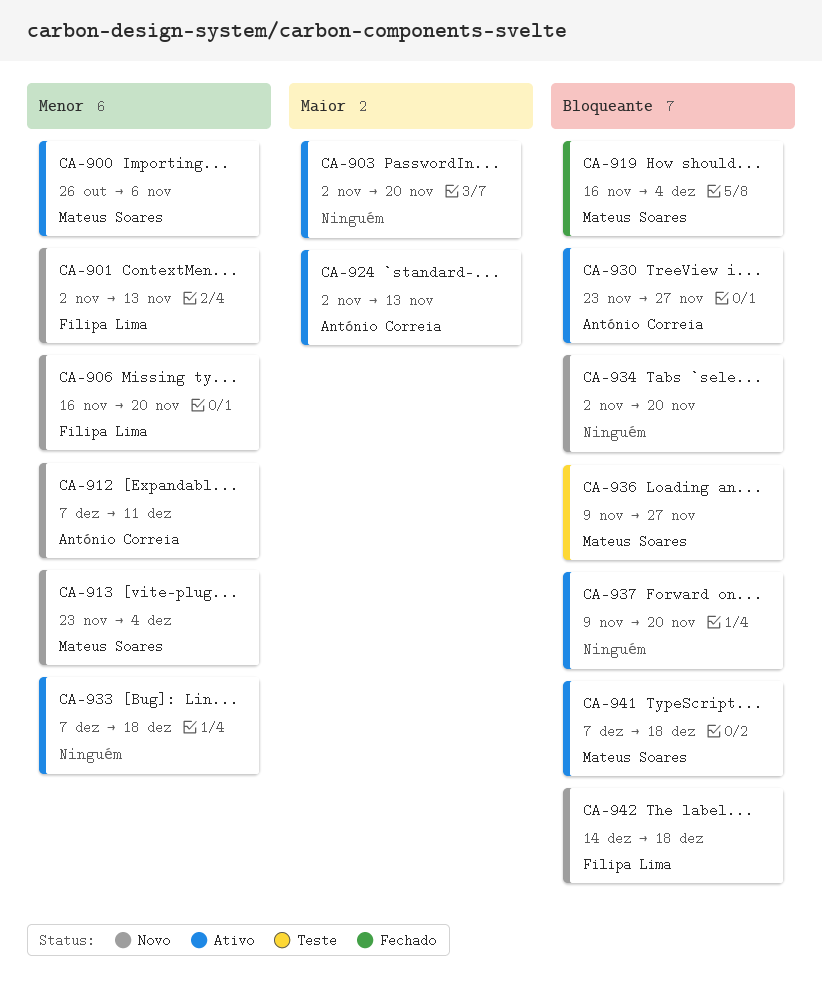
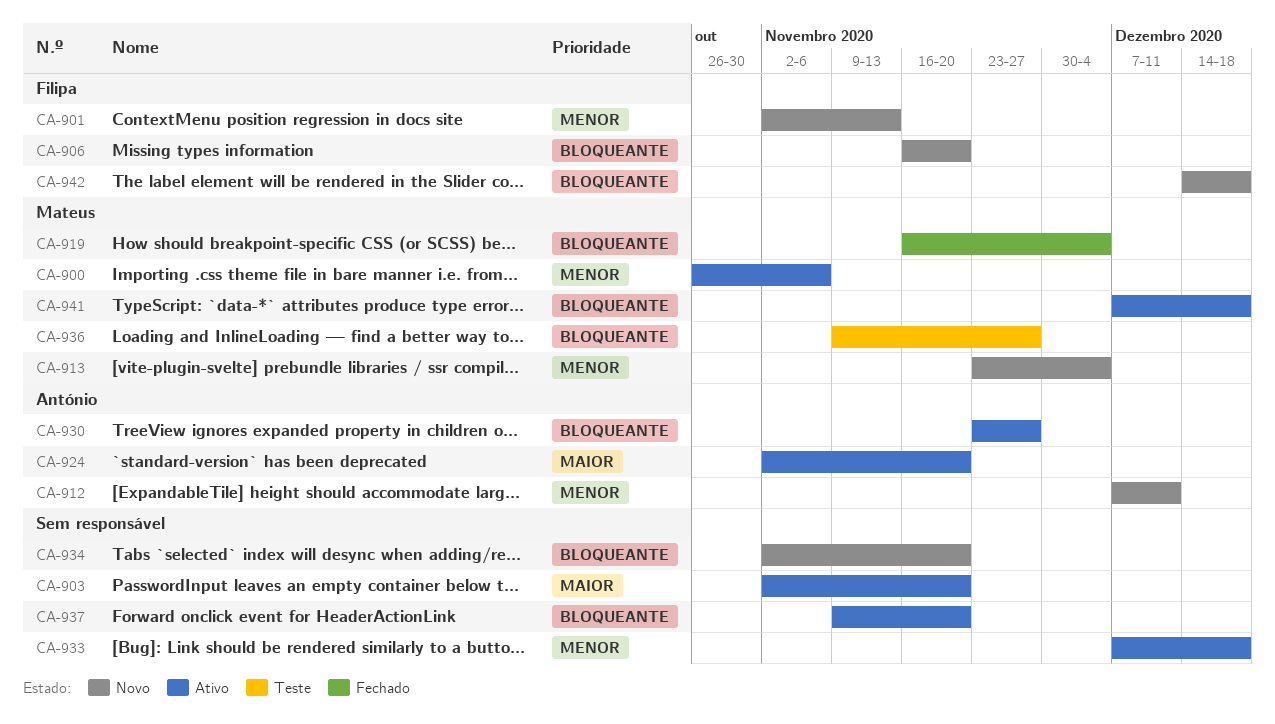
CA-906, priority: Menor -> Bloqueante
CA-924, due: Nov 13 -> Nov 20

